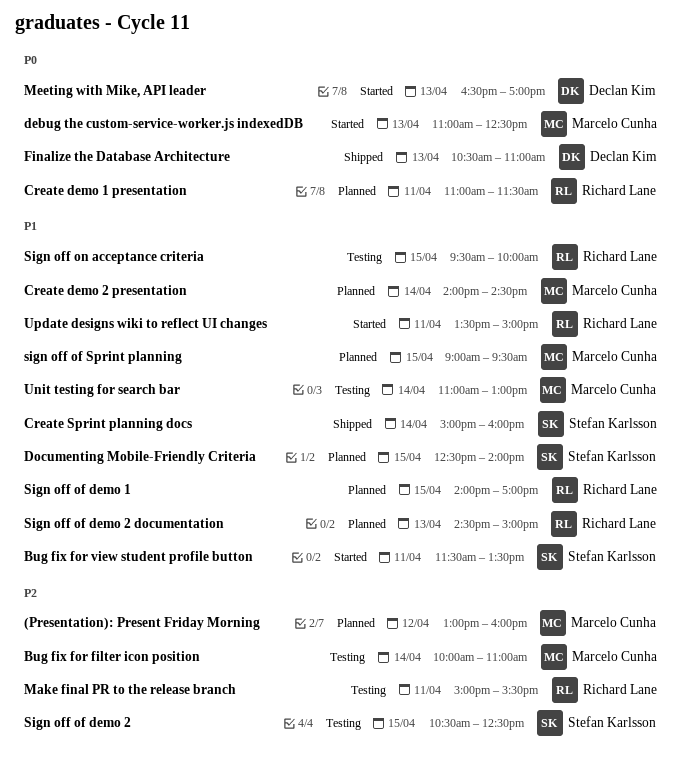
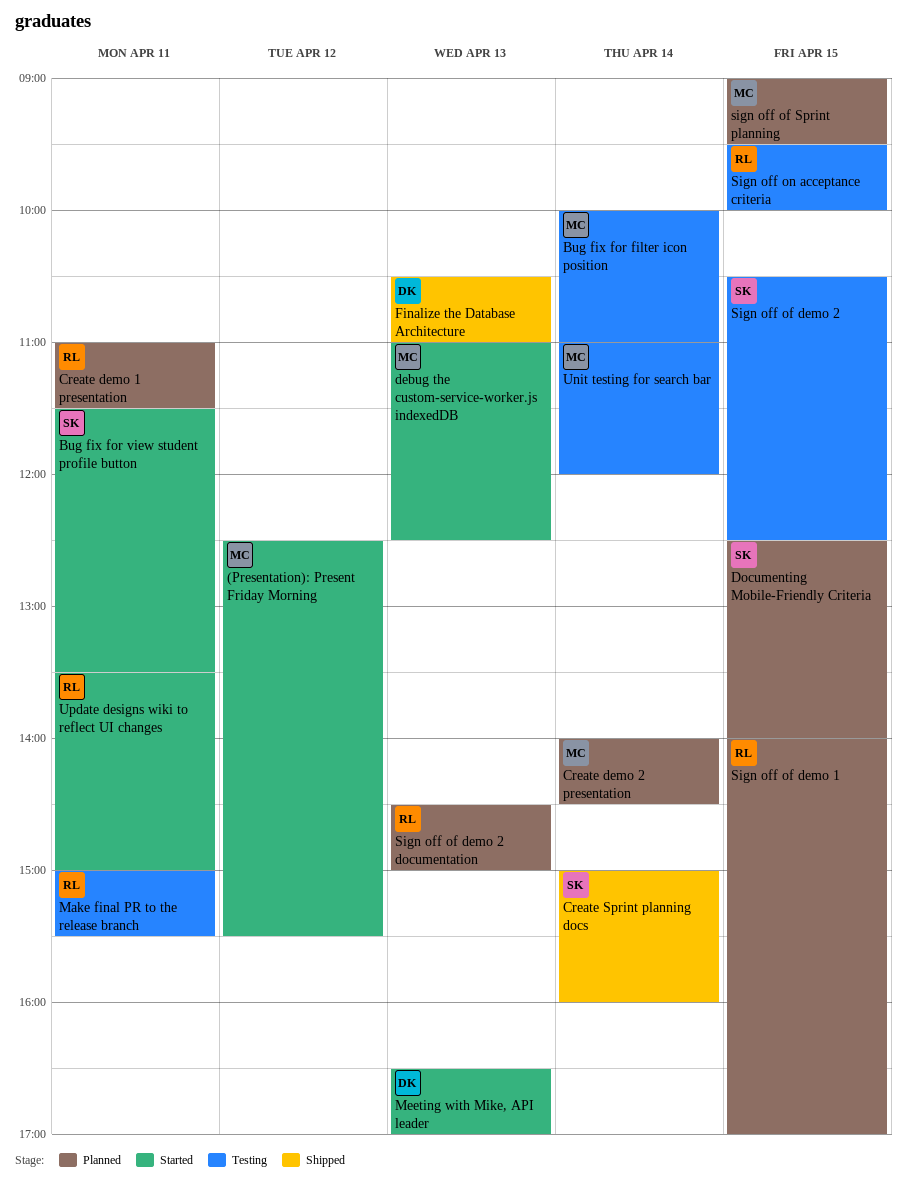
(Presentation): Present Friday Morning, status: Planned -> Started
(Presentation): Present Friday Morning, begins: 13:00 -> 12:30
(Presentation): Present Friday Morning, ends: 16:00 -> 15:30
Unit testing for search bar, ends: 13:00 -> 12:00

